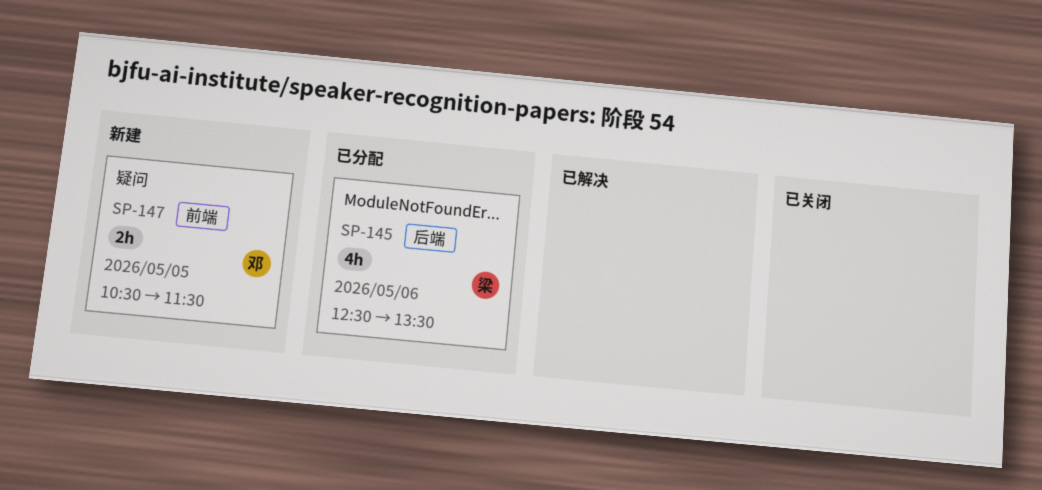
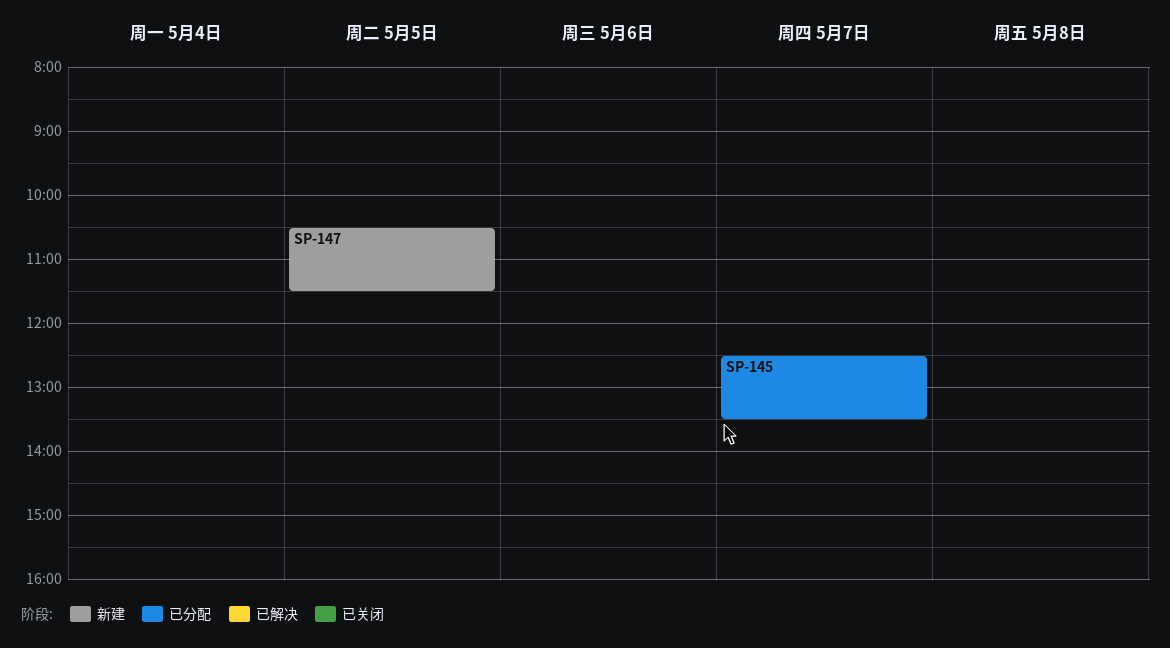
SP-145, day: May 6 -> May 7

